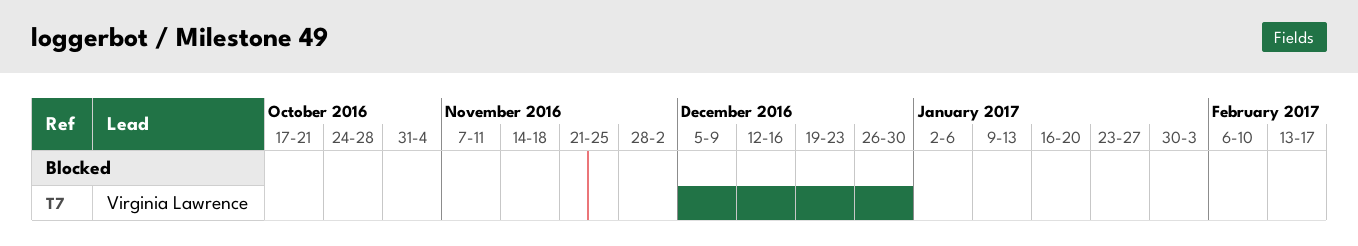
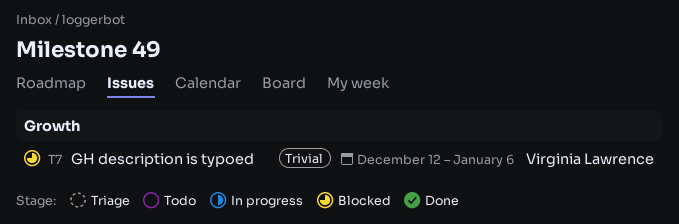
T7, start: Dec 5 -> Dec 12
T7, due: Dec 30 -> Jan 6

